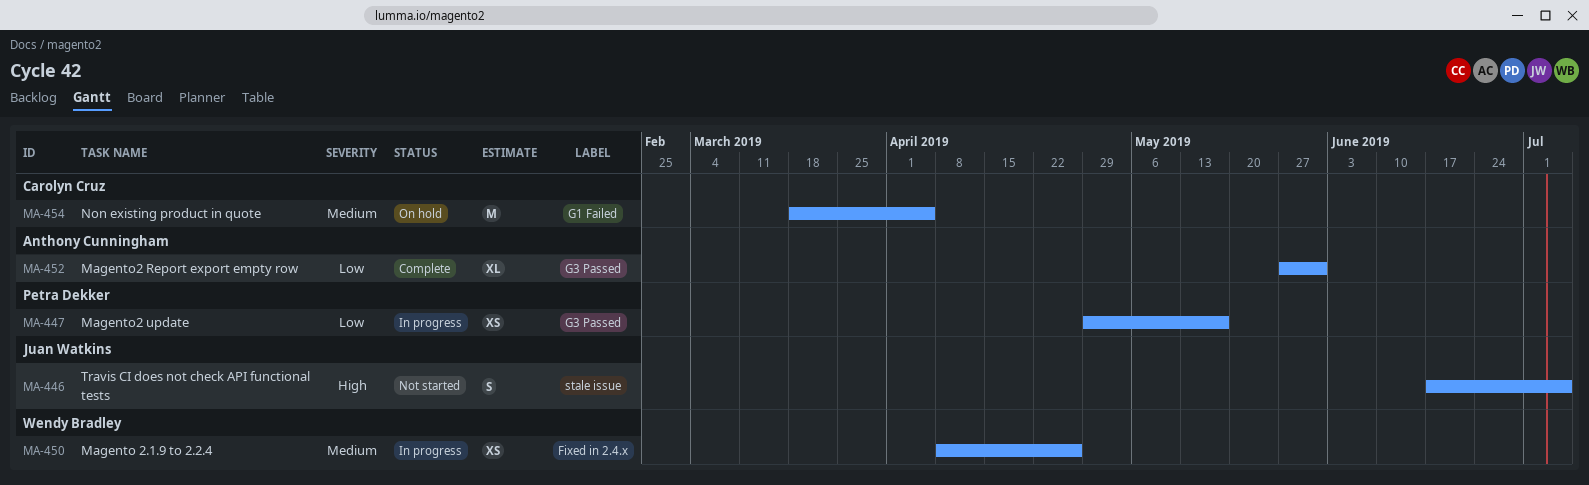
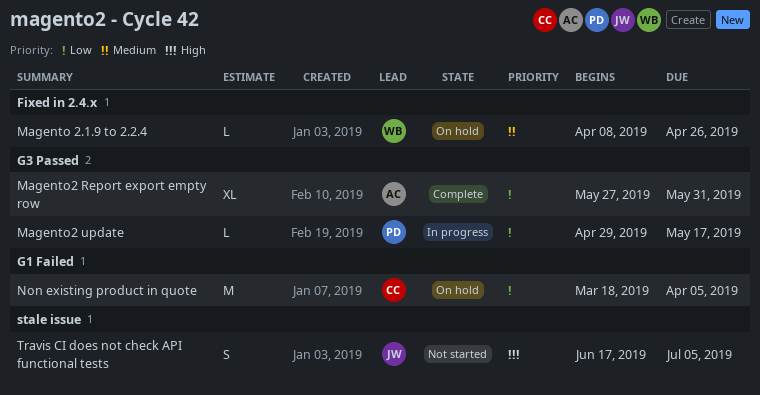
Magento 2.1.9 to 2.2.4, status: In progress -> On hold
Magento 2.1.9 to 2.2.4, estimate: XS -> L
Magento2 update, estimate: XS -> L
Non existing product in quote, priority: Medium -> Low

